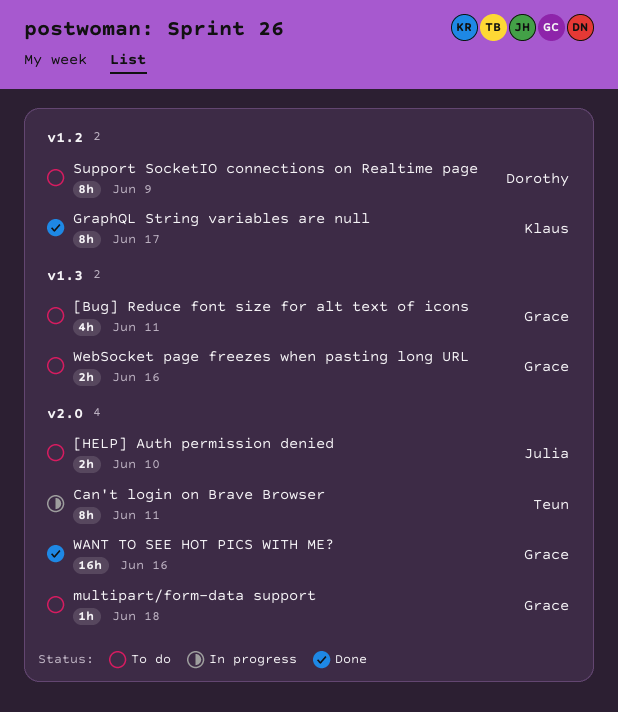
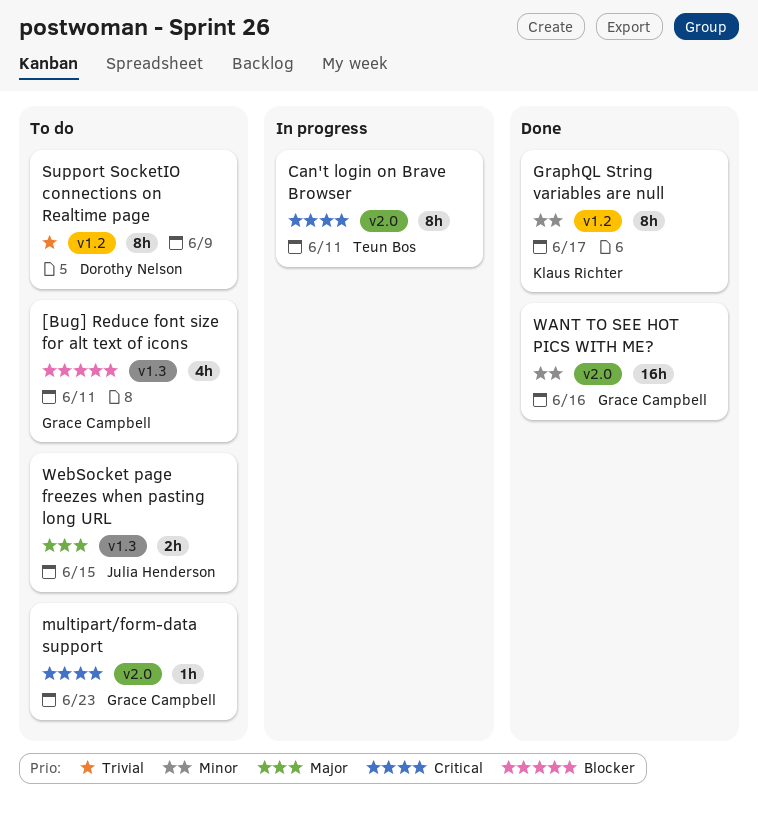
[HELP] Auth permission denied: present -> none
multipart/form-data support, due: Jun 18 -> Jun 23
WebSocket page freezes when pasting long URL, owner: Grace Campbell -> Julia Henderson
WebSocket page freezes when pasting long URL, due: Jun 16 -> Jun 15

